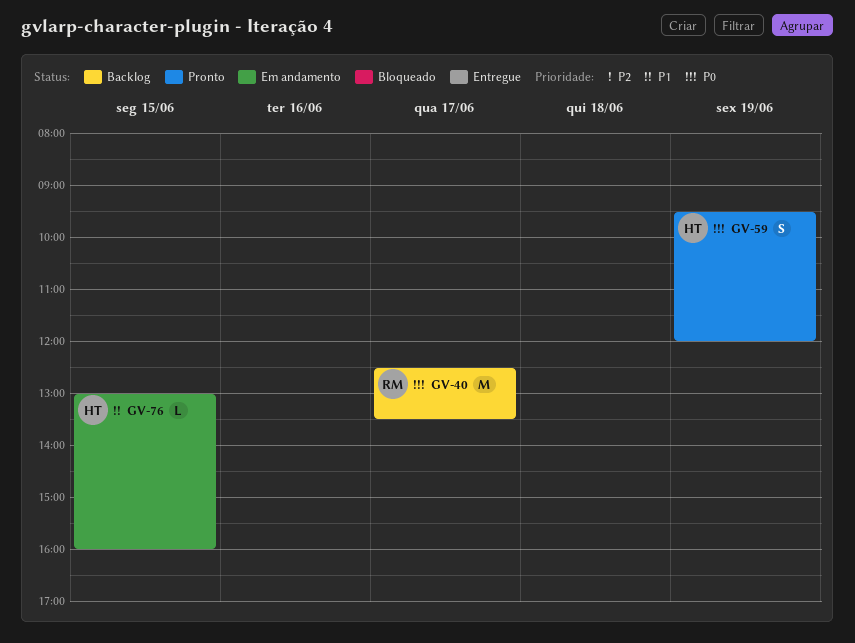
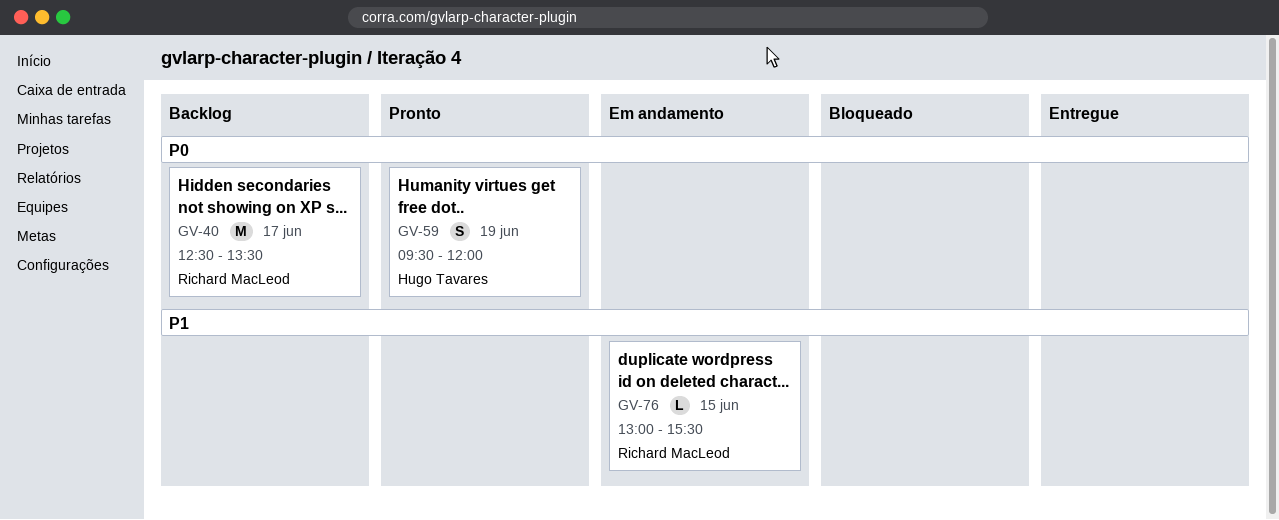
GV-76, owner: Hugo Tavares -> Richard MacLeod
GV-76, ends: 16:00 -> 15:30

